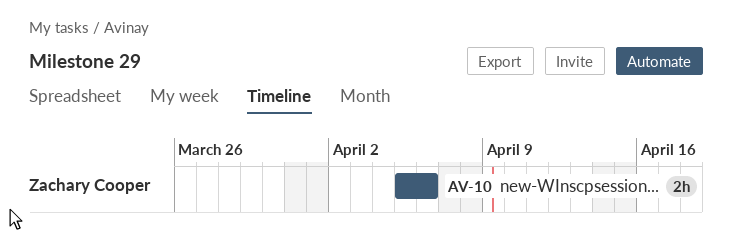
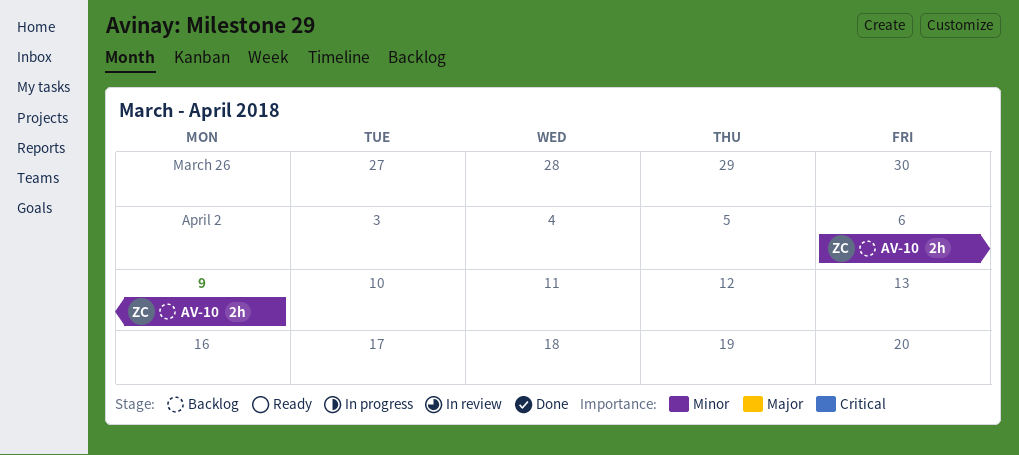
AV-10, start: Apr 5 -> Apr 6
AV-10, due: Apr 6 -> Apr 9

